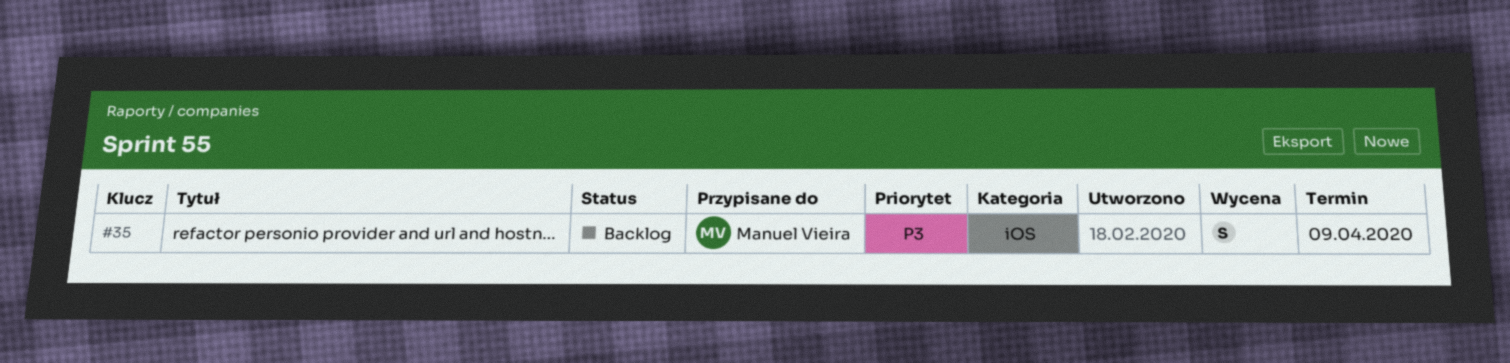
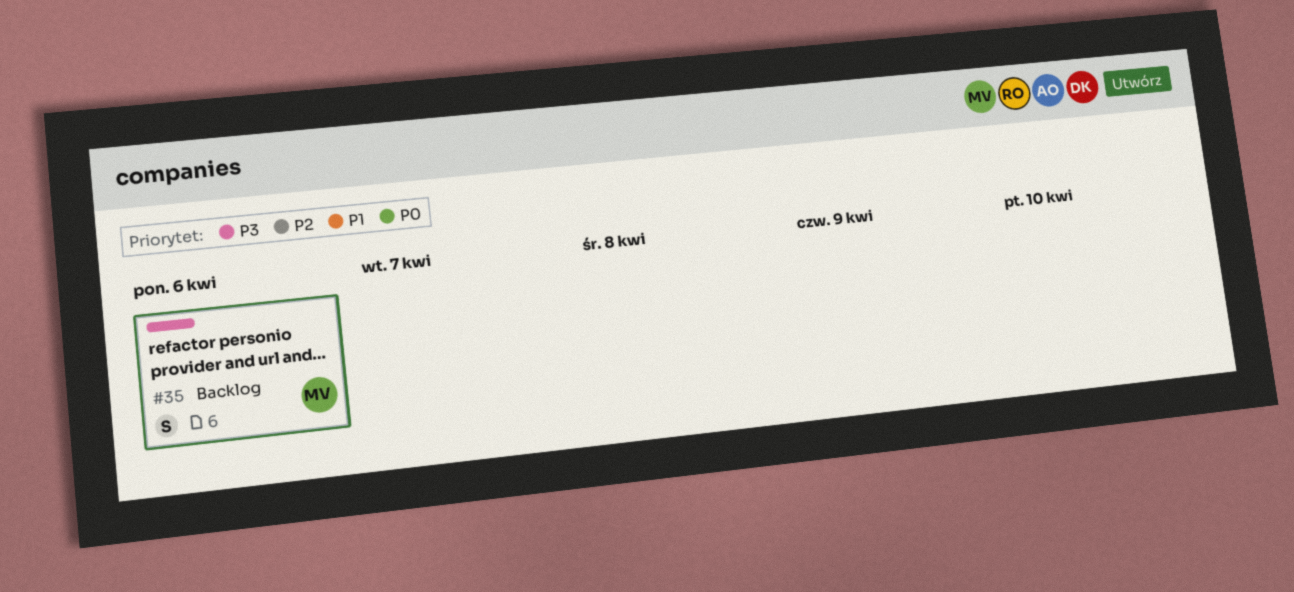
#35, due: Apr 9 -> Apr 6

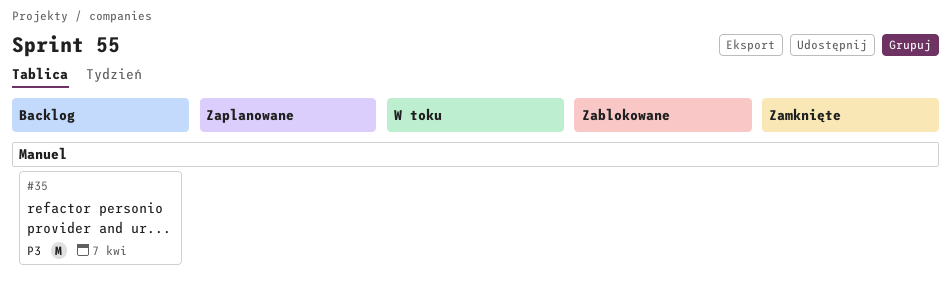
#35, estimate: S -> M
#35, due: Apr 6 -> Apr 7

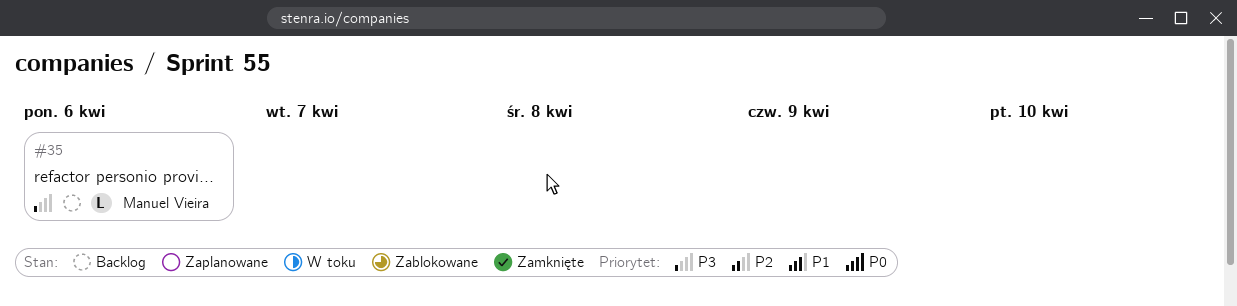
#35, estimate: M -> L
#35, due: Apr 7 -> Apr 6

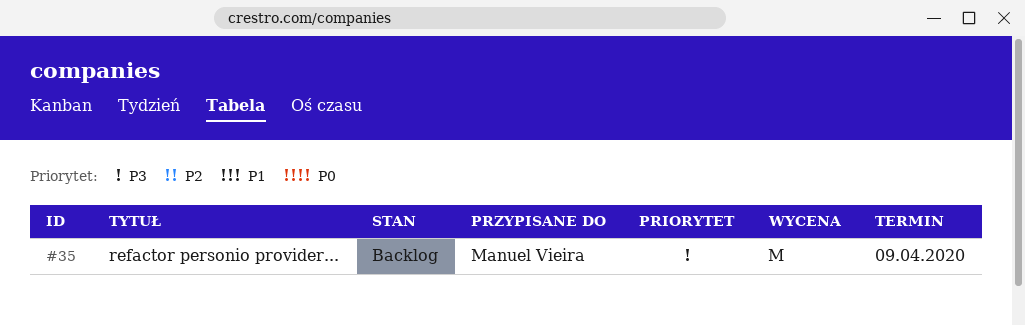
#35, estimate: L -> M
#35, due: Apr 6 -> Apr 9

